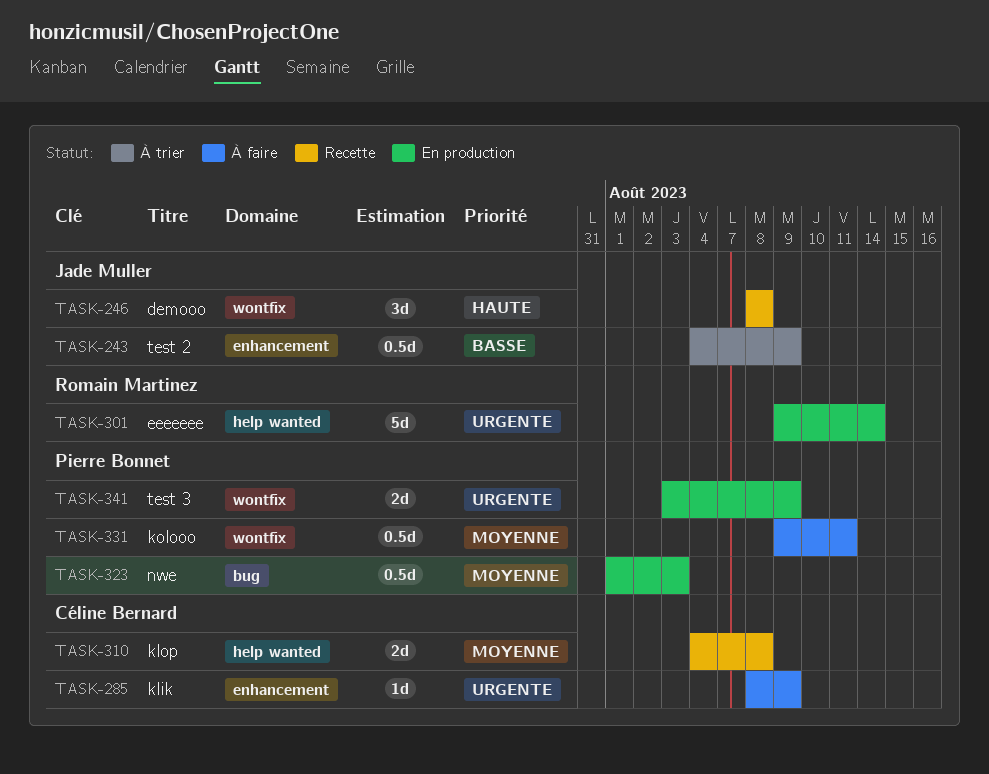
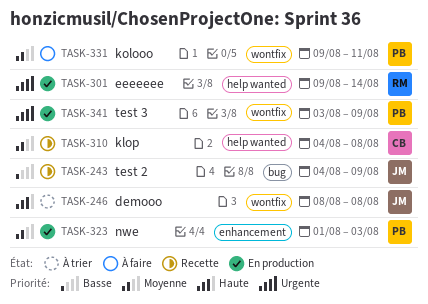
TASK-243, status: À trier -> Recette
TASK-243, label: enhancement -> bug
TASK-246, status: Recette -> À trier
TASK-285: present -> none
TASK-323, label: bug -> enhancement

